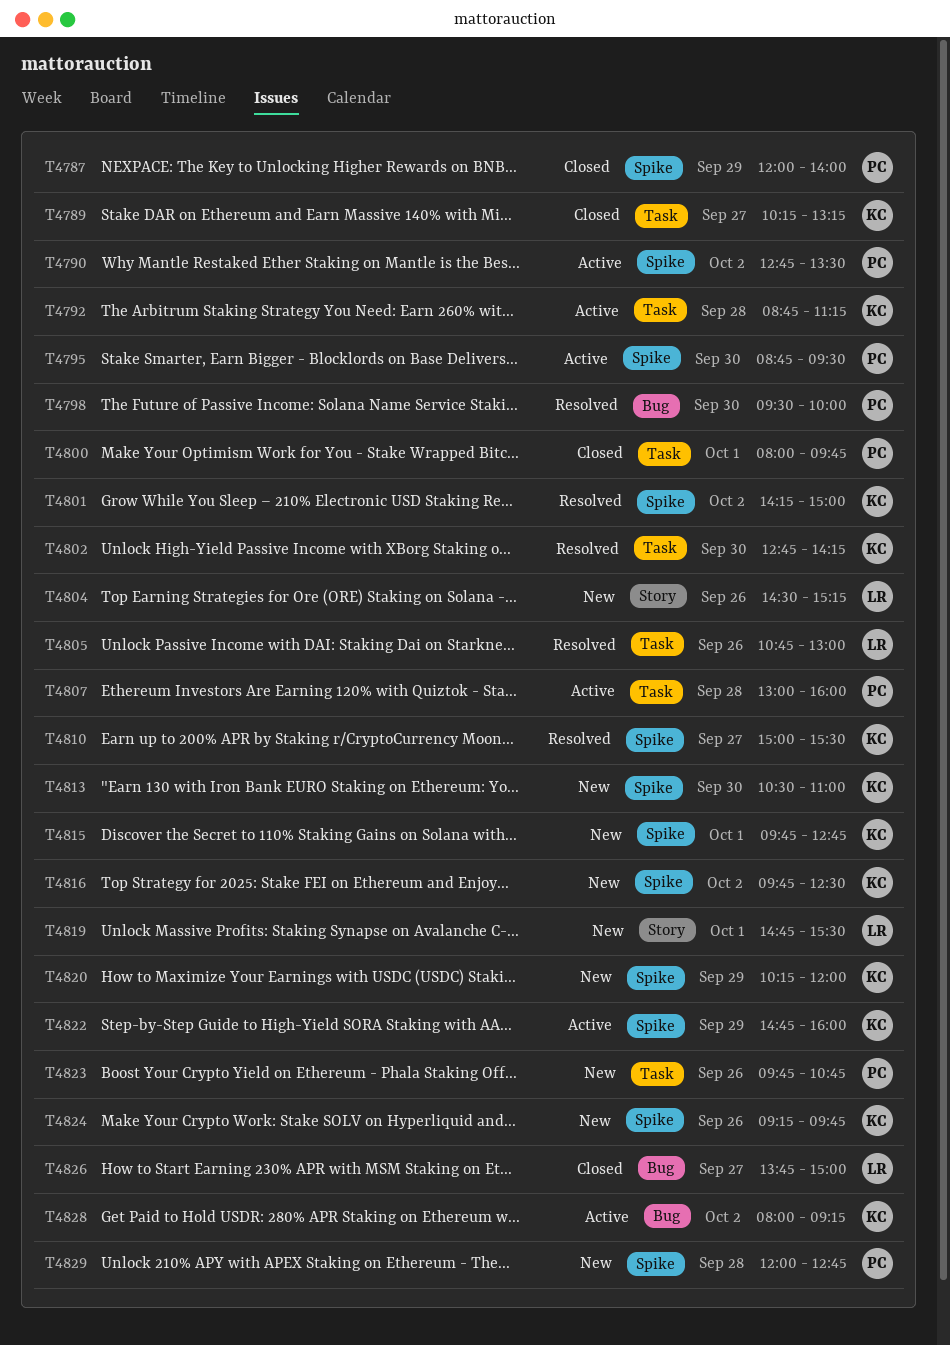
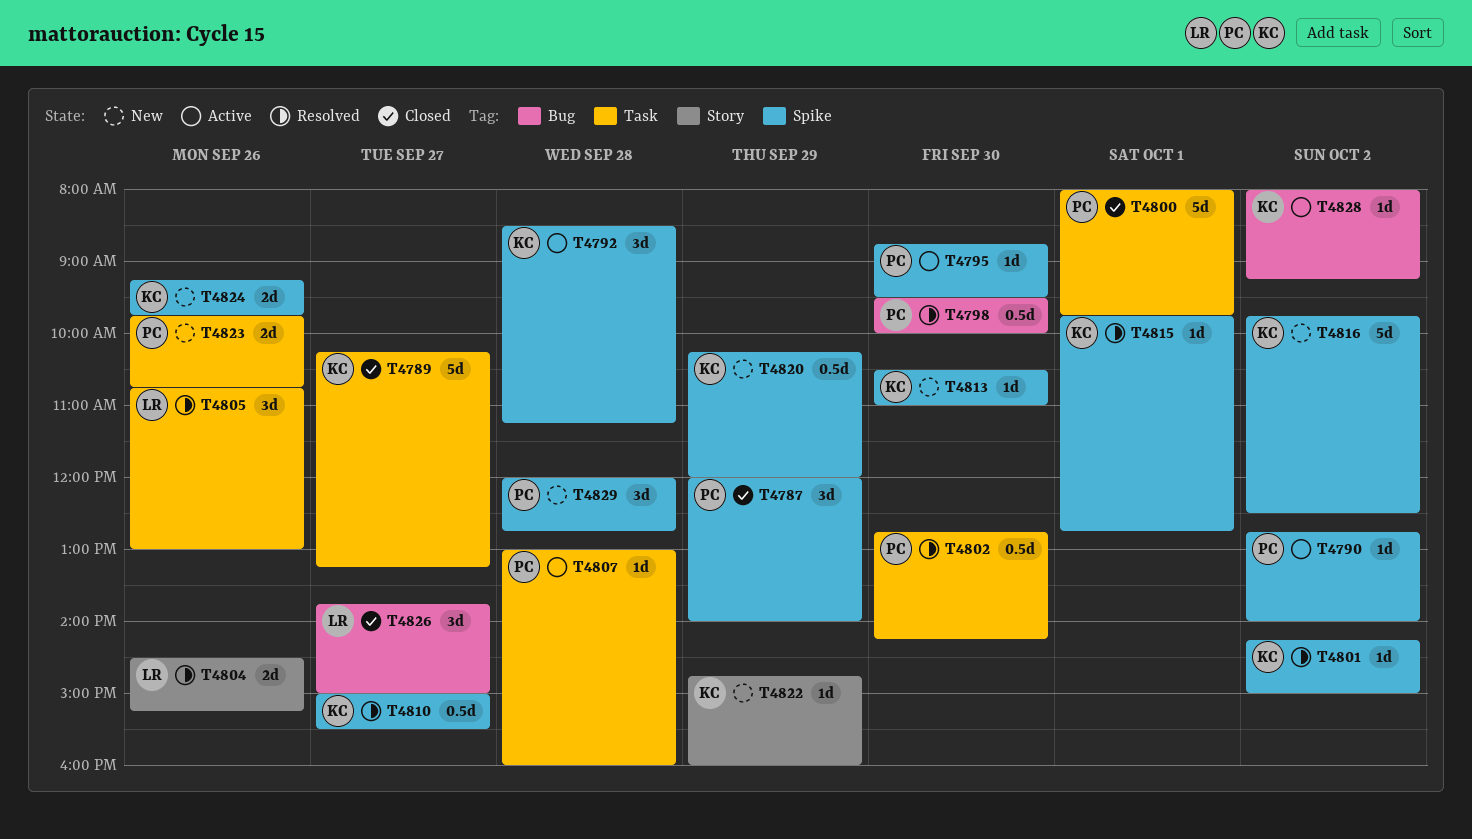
T4790, ends: 13:30 -> 14:00
T4792, label: Task -> Spike
T4792, begins: 08:45 -> 08:30
T4802, owner: KC -> PC
T4804, status: New -> Resolved
T4815, status: New -> Resolved
T4819: present -> none
T4822, status: Active -> New
T4822, label: Spike -> Story

